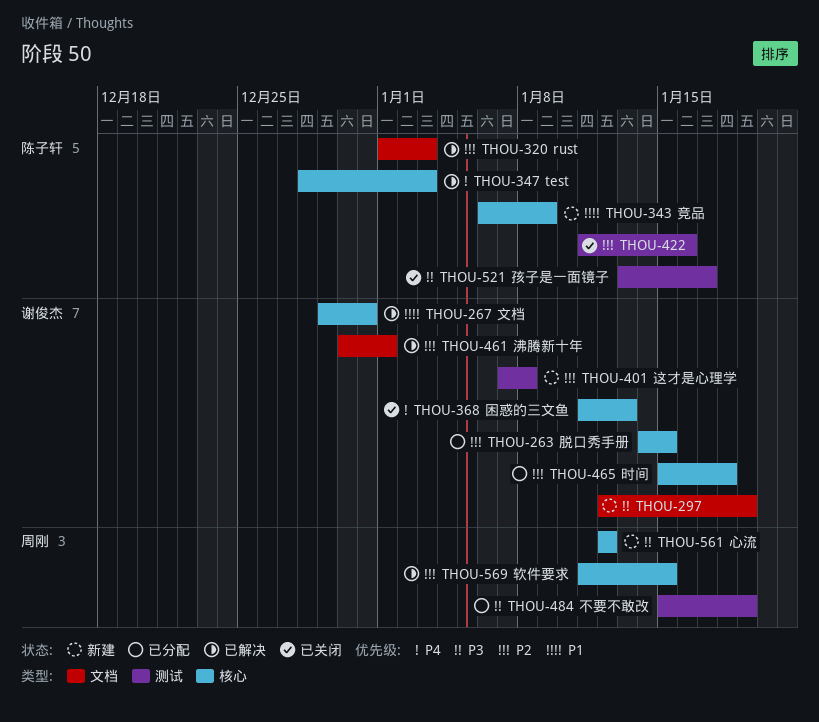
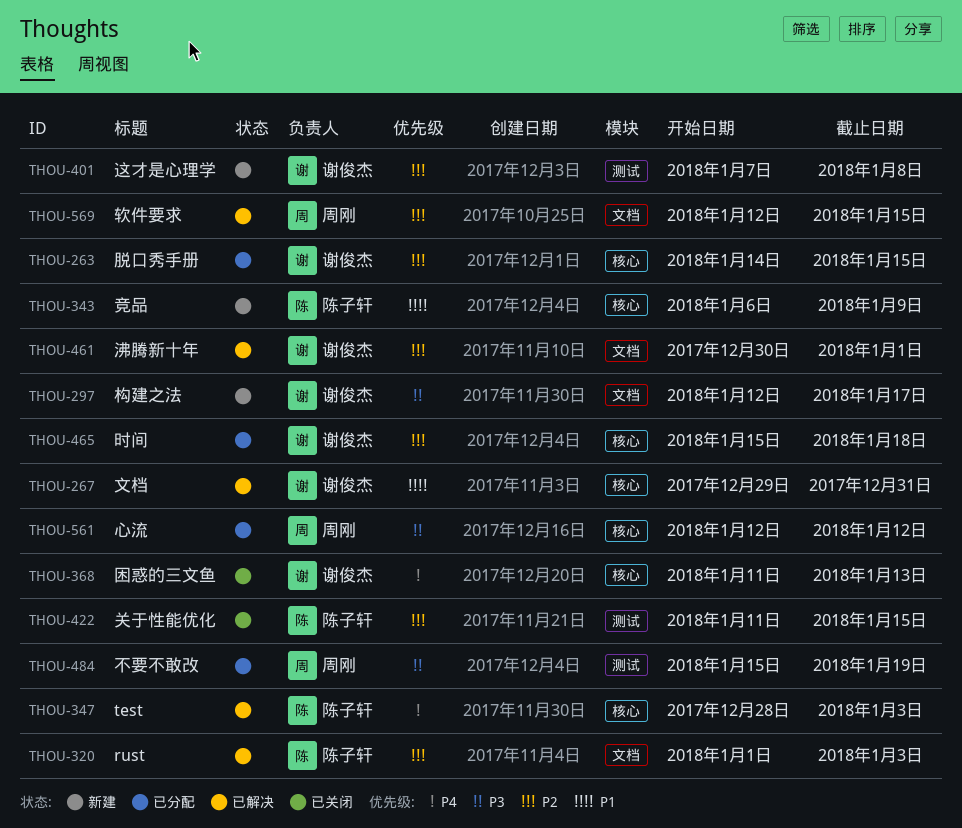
THOU-297, due: Jan 19 -> Jan 17
THOU-422, due: Jan 16 -> Jan 15
THOU-521: present -> none
THOU-561, status: 新建 -> 已分配
THOU-569, label: 核心 -> 文档
THOU-569, start: Jan 11 -> Jan 12

